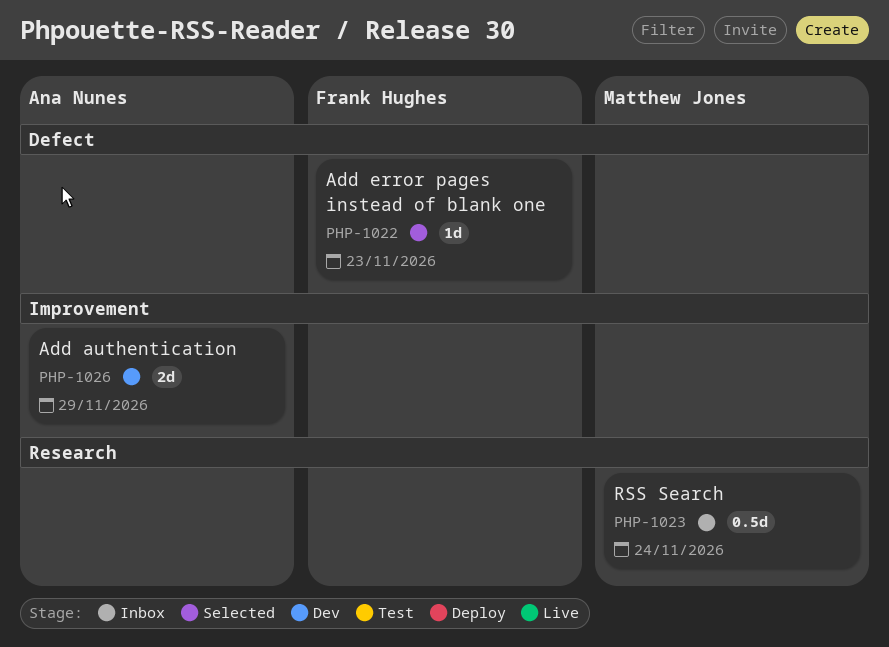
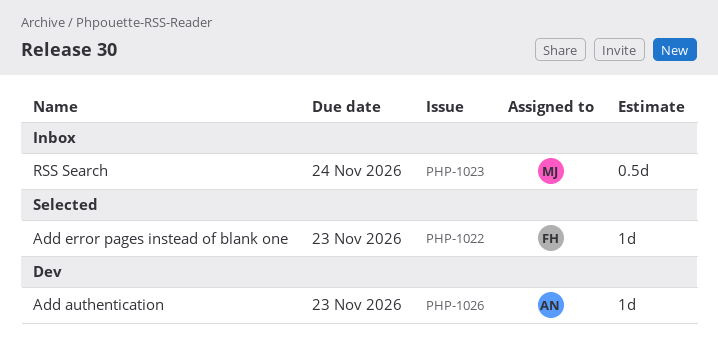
PHP-1026, estimate: 2d -> 1d
PHP-1026, due: Nov 29 -> Nov 23

